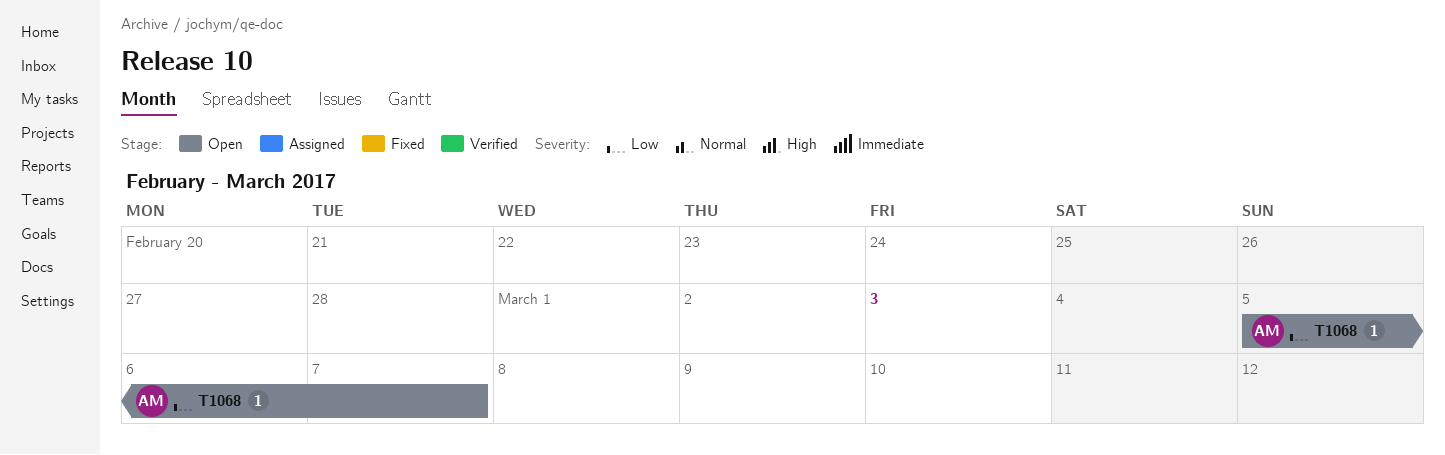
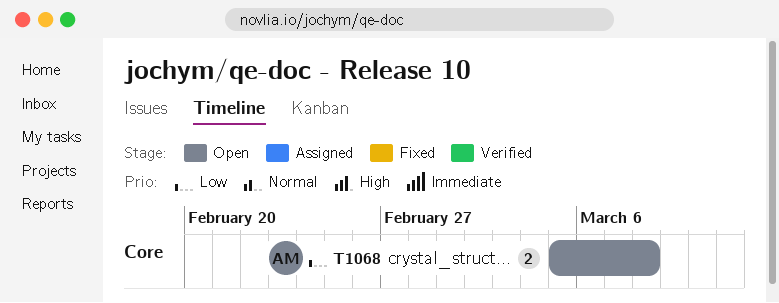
T1068, estimate: 1 -> 2
T1068, due: Mar 7 -> Mar 8

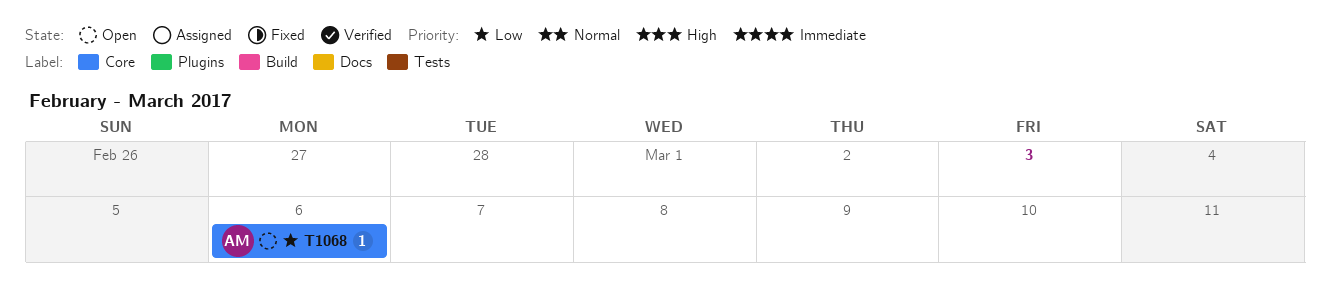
T1068, estimate: 2 -> 1
T1068, start: Mar 5 -> Mar 6
T1068, due: Mar 8 -> Mar 6

